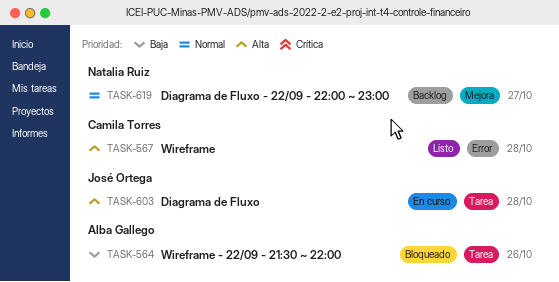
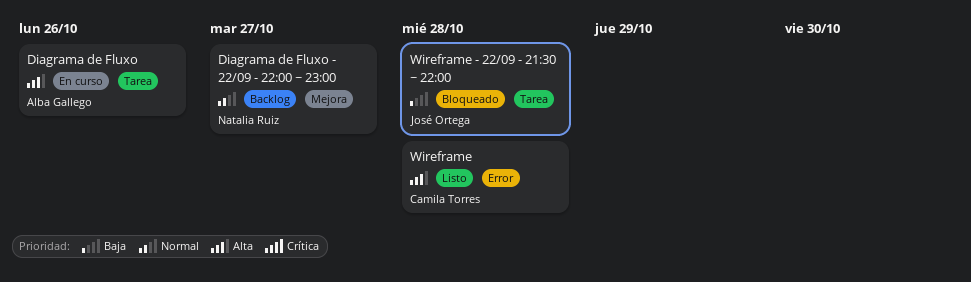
Diagrama de Fluxo, owner: José Ortega -> Alba Gallego
Diagrama de Fluxo, due: Oct 28 -> Oct 26
Wireframe - 22/09 - 21:30 ~ 22:00, owner: Alba Gallego -> José Ortega
Wireframe - 22/09 - 21:30 ~ 22:00, due: Oct 26 -> Oct 28

